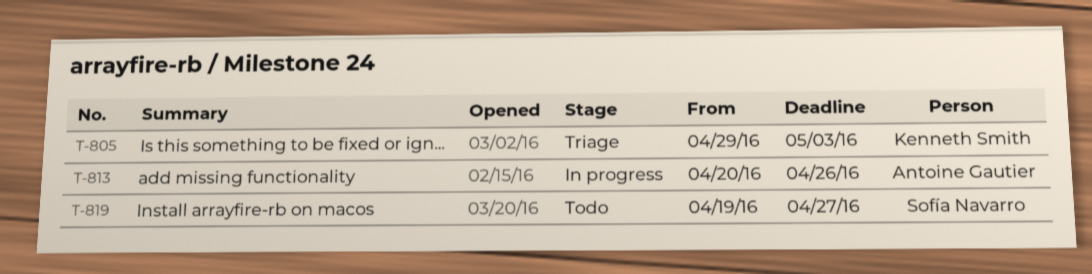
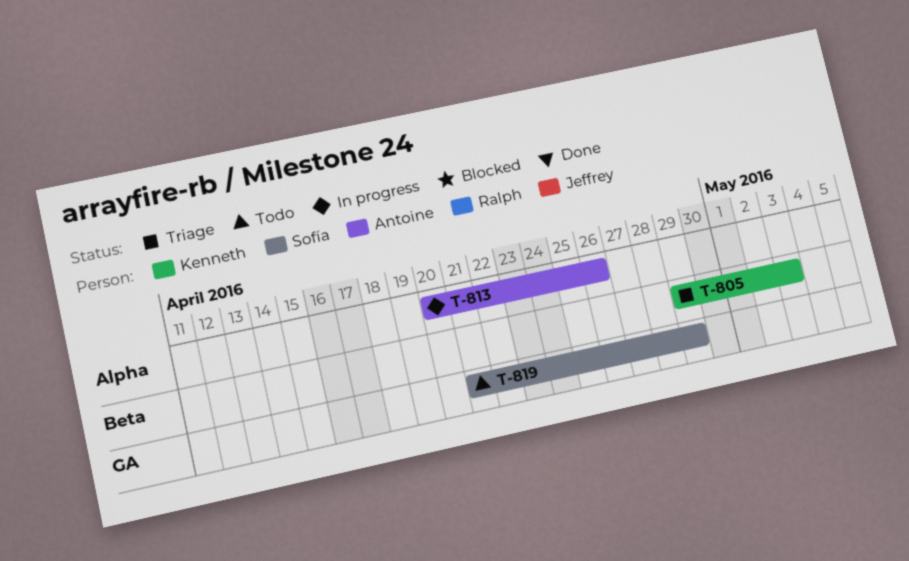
T-819, start: Apr 19 -> Apr 21
T-819, due: Apr 27 -> Apr 29

